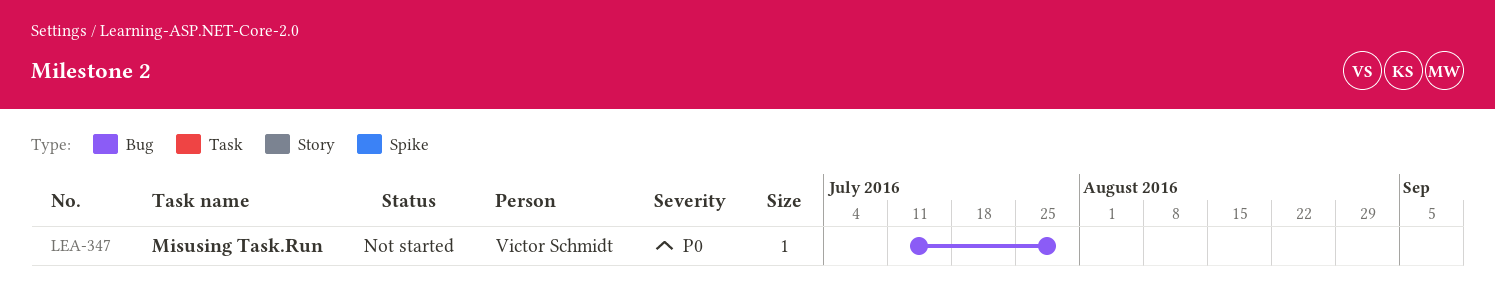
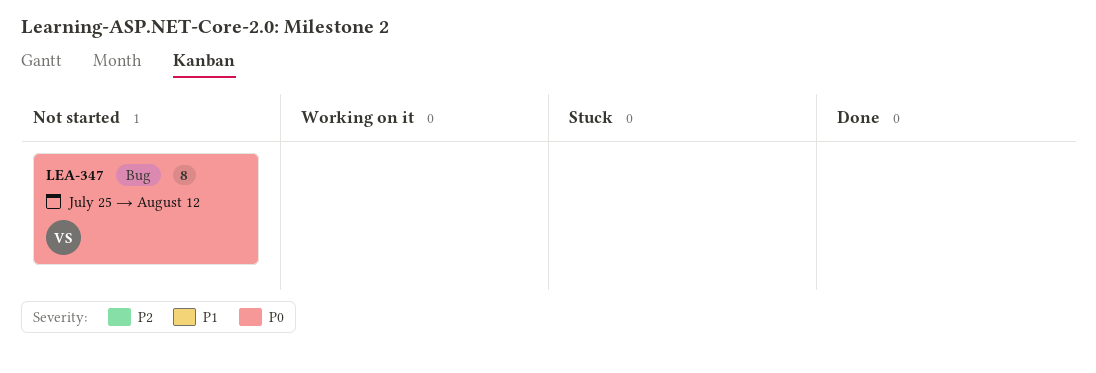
LEA-347, estimate: 1 -> 8
LEA-347, start: Jul 11 -> Jul 25
LEA-347, due: Jul 29 -> Aug 12

